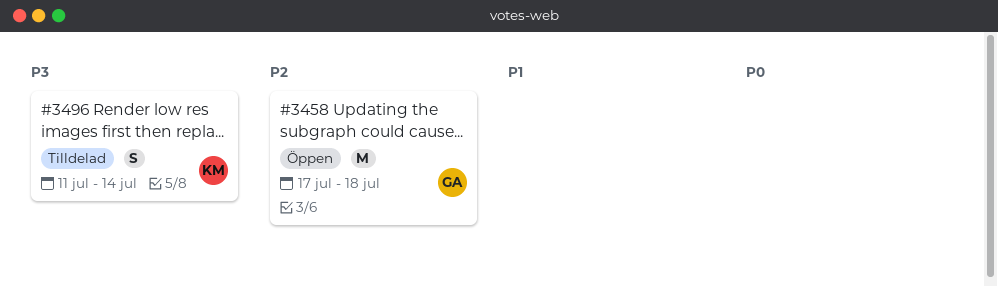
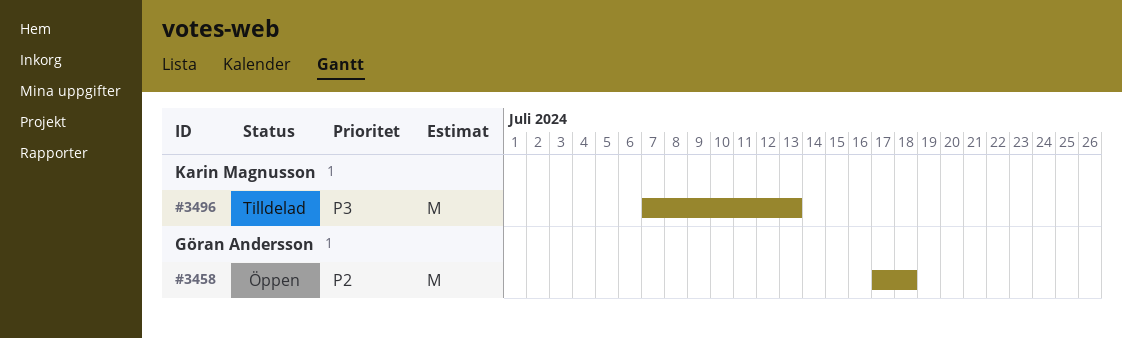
#3496, estimate: S -> M
#3496, start: Jul 11 -> Jul 7
#3496, due: Jul 14 -> Jul 13

